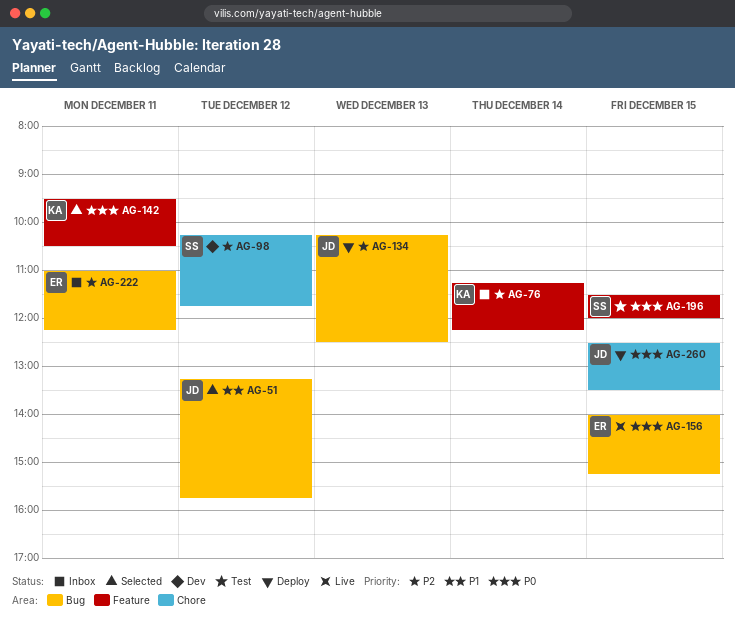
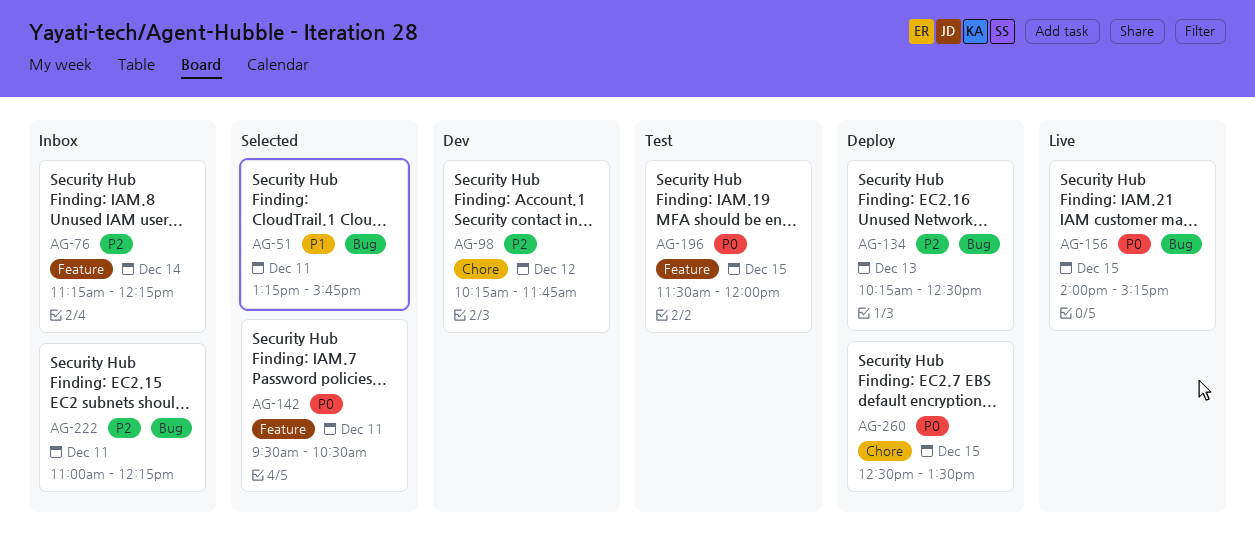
AG-51, day: Dec 12 -> Dec 11

